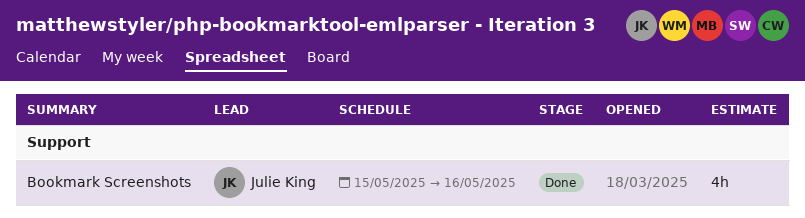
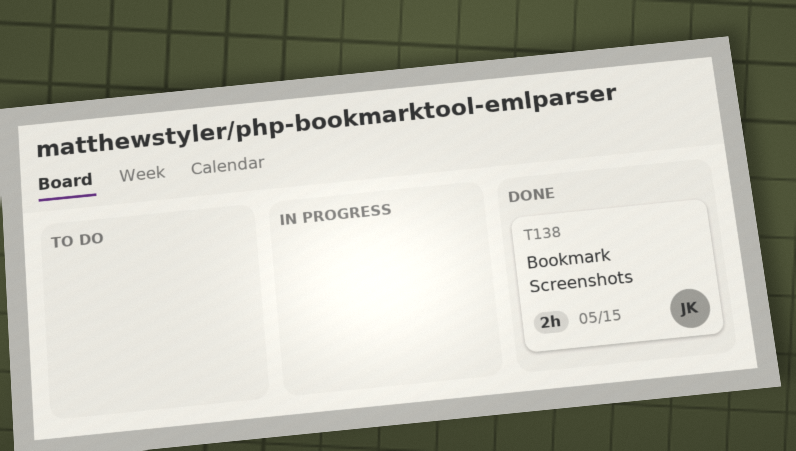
Bookmark Screenshots, estimate: 4h -> 2h
Bookmark Screenshots, due: May 16 -> May 15

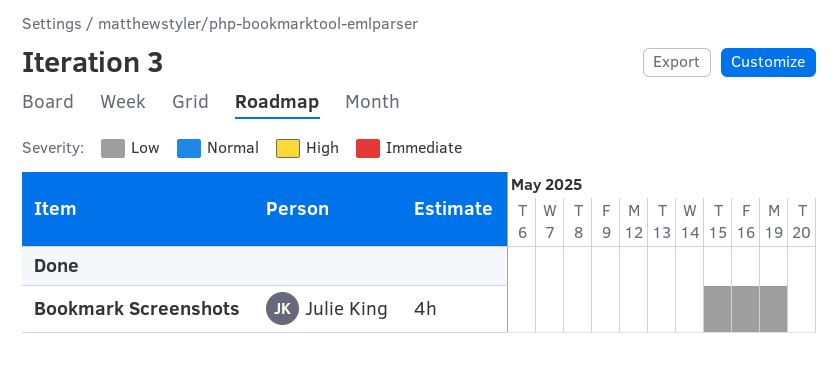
Bookmark Screenshots, estimate: 2h -> 4h
Bookmark Screenshots, due: May 15 -> May 19

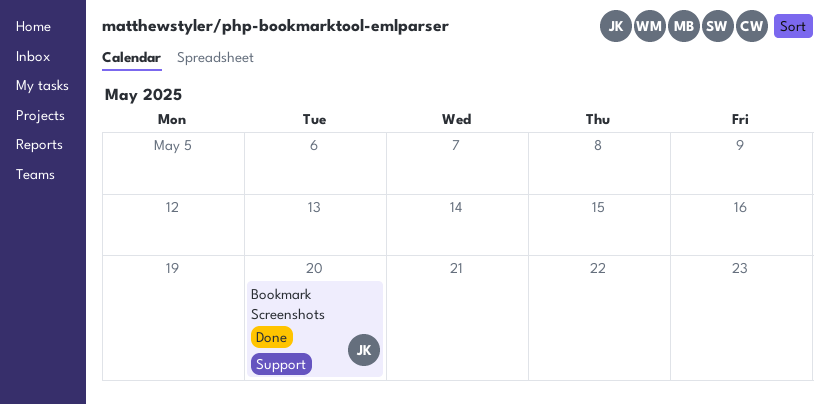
Bookmark Screenshots, due: May 19 -> May 20

